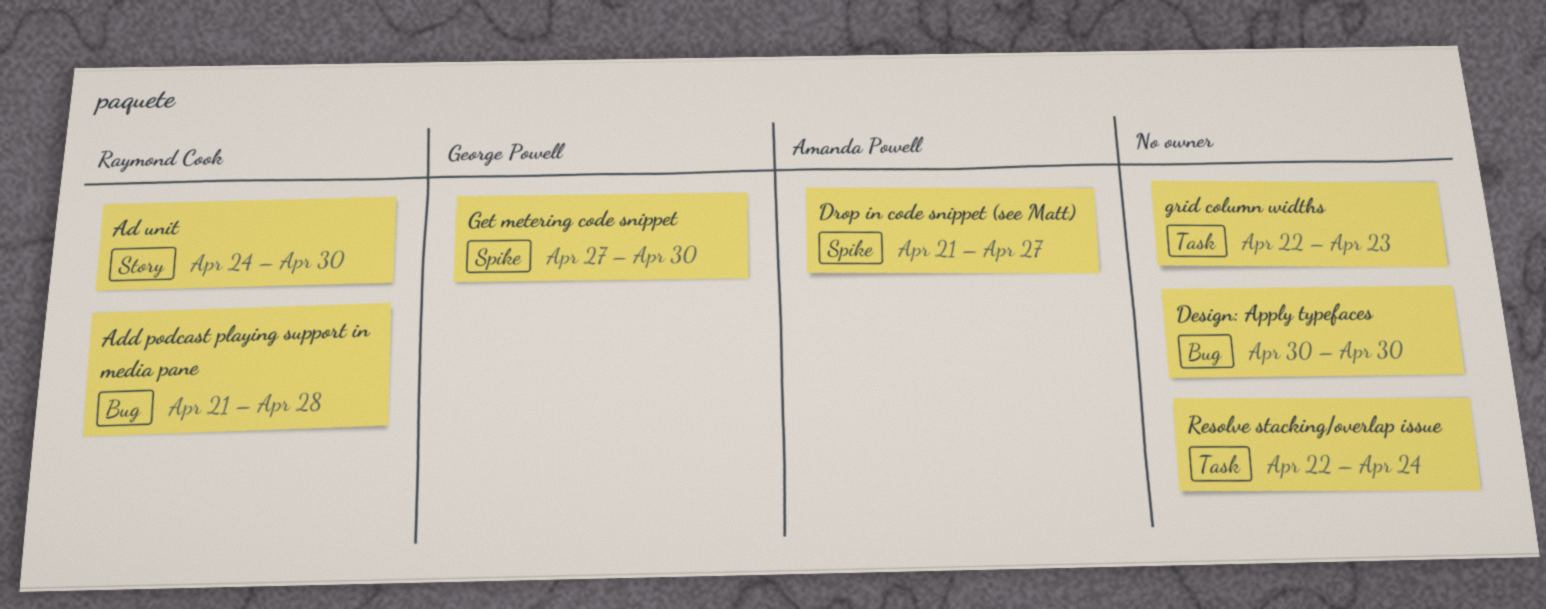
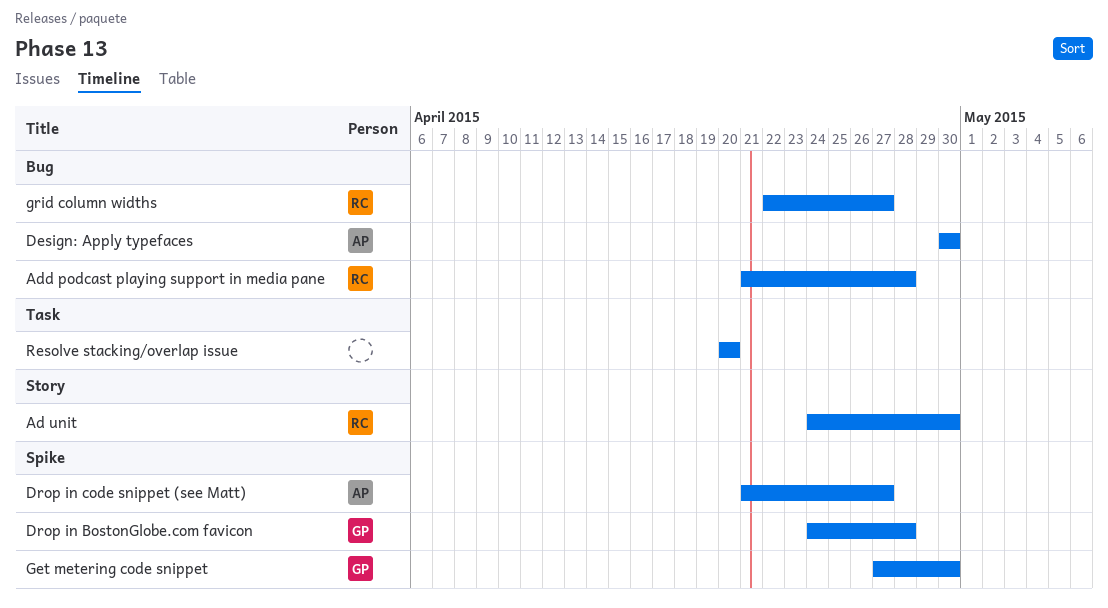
Design: Apply typefaces, owner: none -> Amanda Powell
Drop in BostonGlobe.com favicon: none -> present
grid column widths, owner: none -> Raymond Cook
grid column widths, label: Task -> Bug
grid column widths, due: Apr 23 -> Apr 27
Resolve stacking/overlap issue, start: Apr 22 -> Apr 20
Resolve stacking/overlap issue, due: Apr 24 -> Apr 20

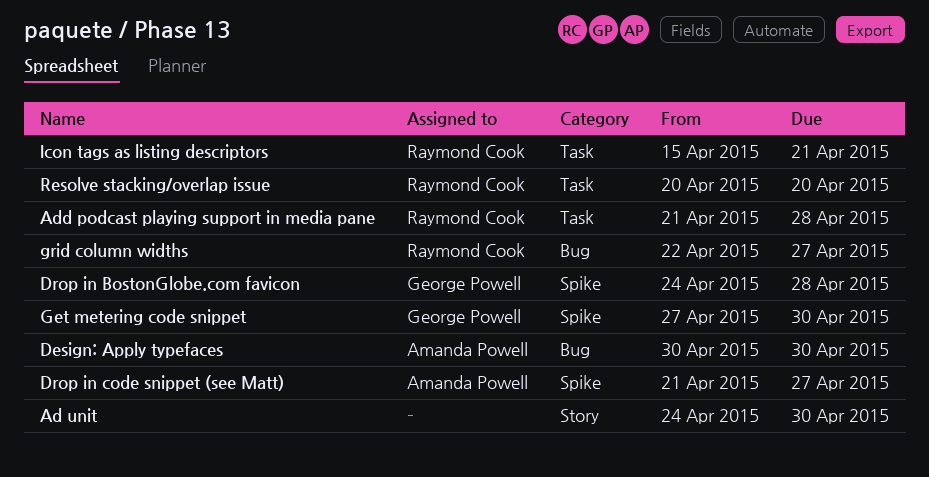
Ad unit, owner: Raymond Cook -> none
Add podcast playing support in media pane, label: Bug -> Task
Icon tags as listing descriptors: none -> present
Resolve stacking/overlap issue, owner: none -> Raymond Cook

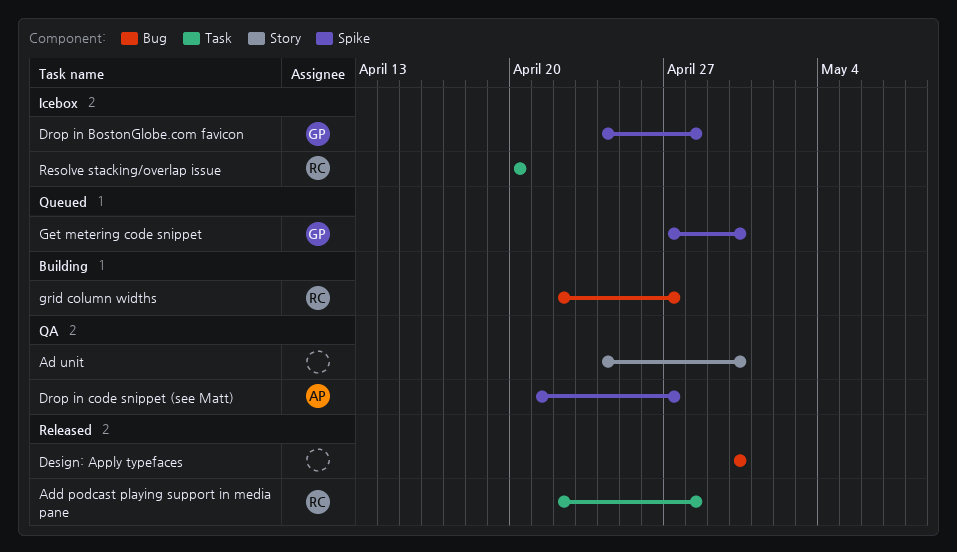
Add podcast playing support in media pane, start: Apr 21 -> Apr 22
Design: Apply typefaces, owner: Amanda Powell -> none
Icon tags as listing descriptors: present -> none

